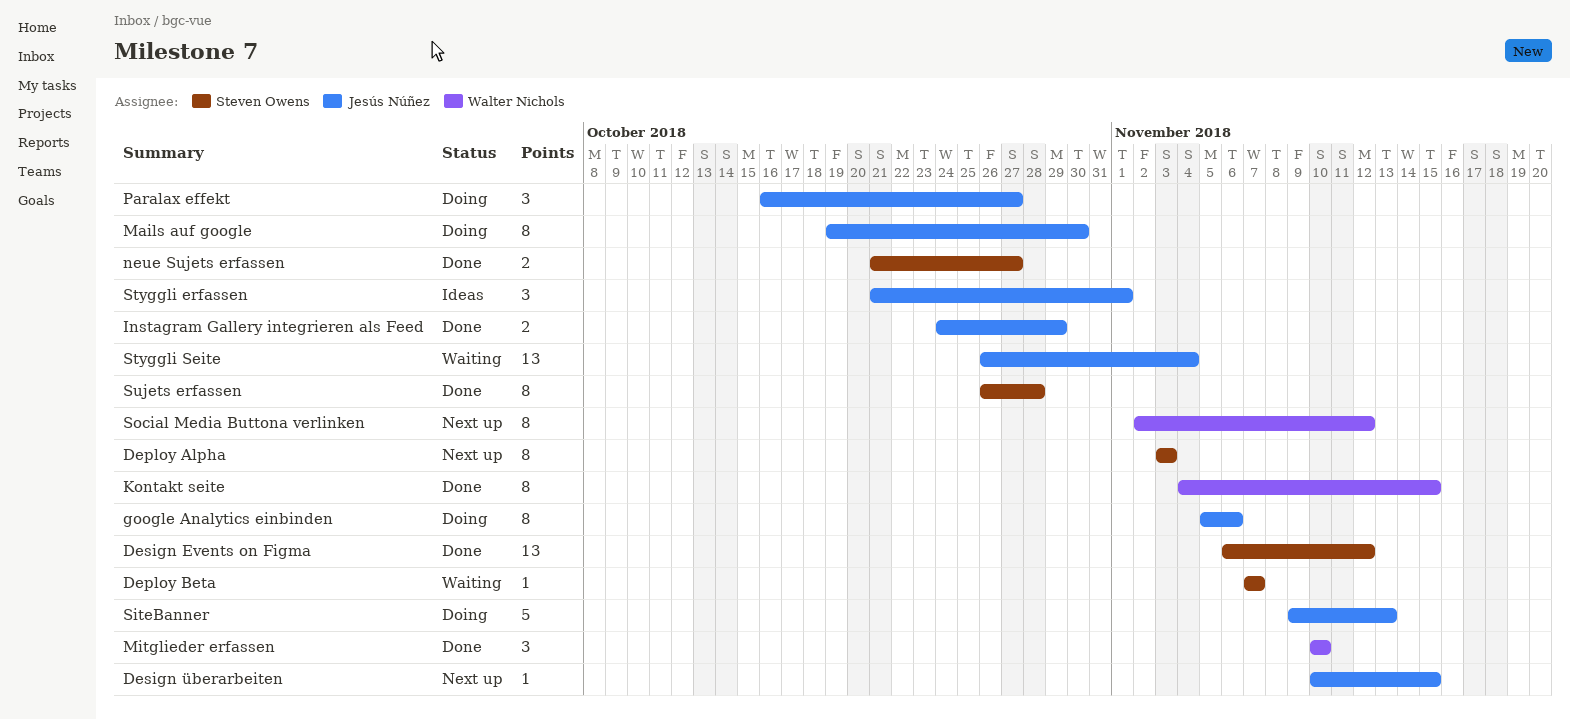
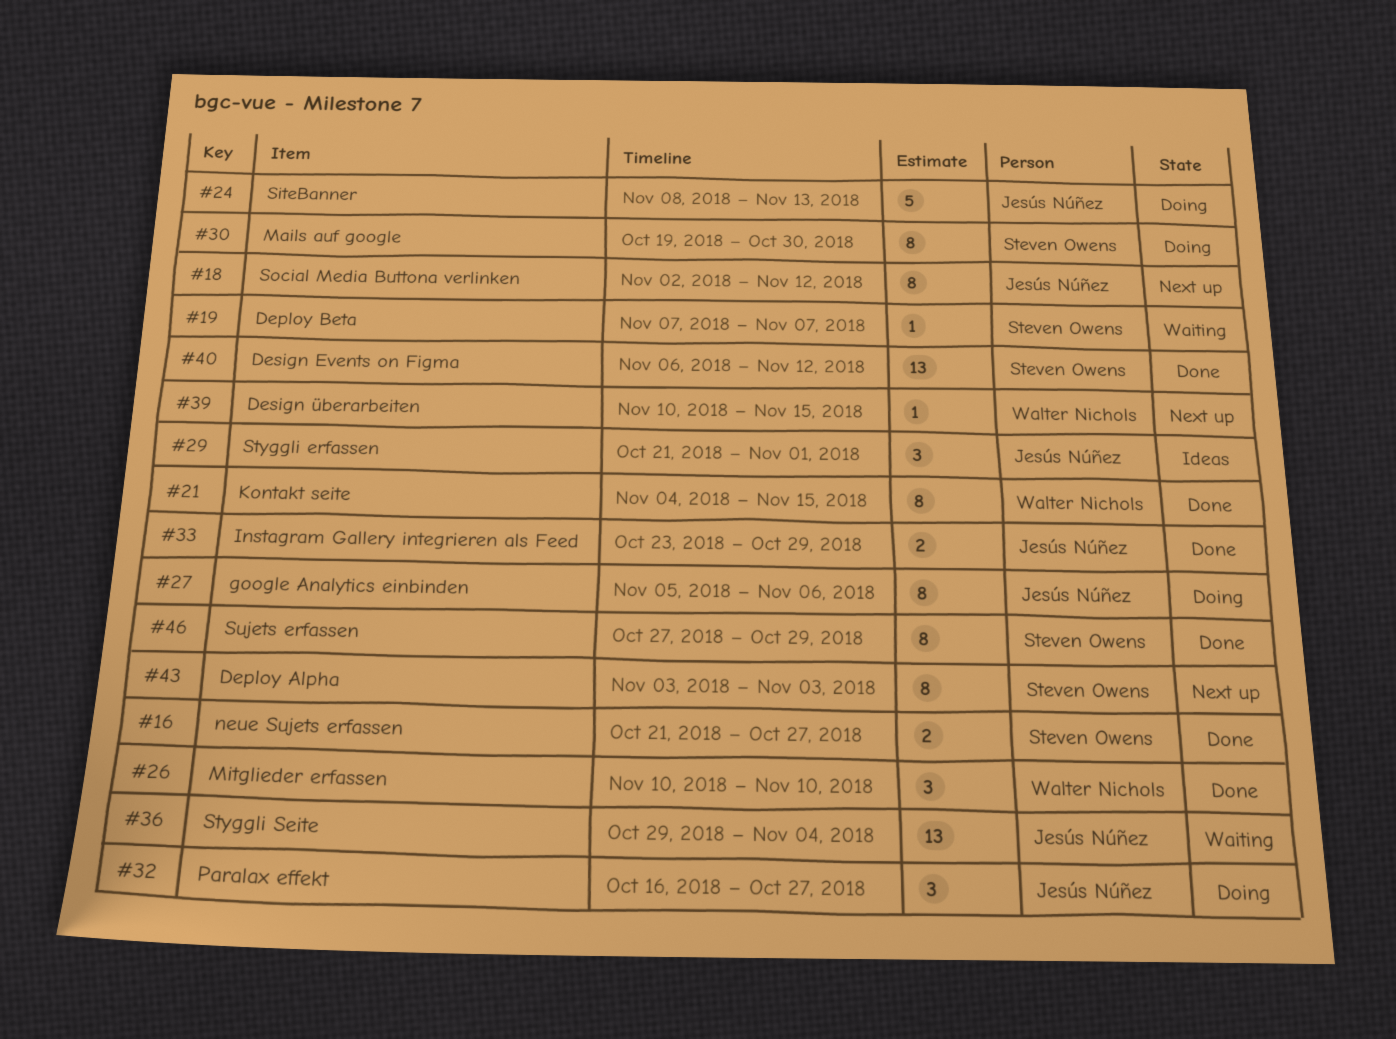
Design überarbeiten, owner: Jesús Núñez -> Walter Nichols
Instagram Gallery integrieren als Feed, start: Oct 24 -> Oct 23
Mails auf google, owner: Jesús Núñez -> Steven Owens
SiteBanner, start: Nov 9 -> Nov 8
Social Media Buttona verlinken, owner: Walter Nichols -> Jesús Núñez
Styggli Seite, start: Oct 26 -> Oct 29
Sujets erfassen, start: Oct 26 -> Oct 27
Sujets erfassen, due: Oct 28 -> Oct 29

